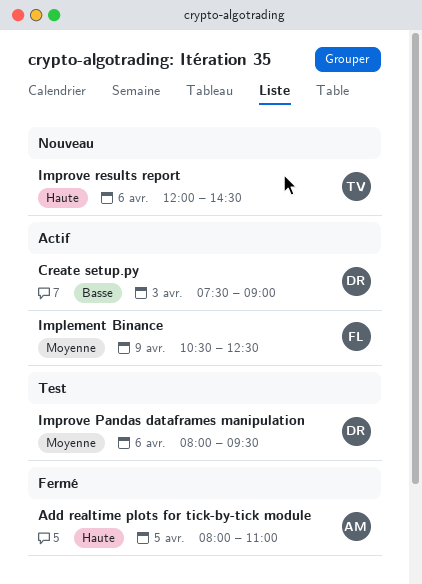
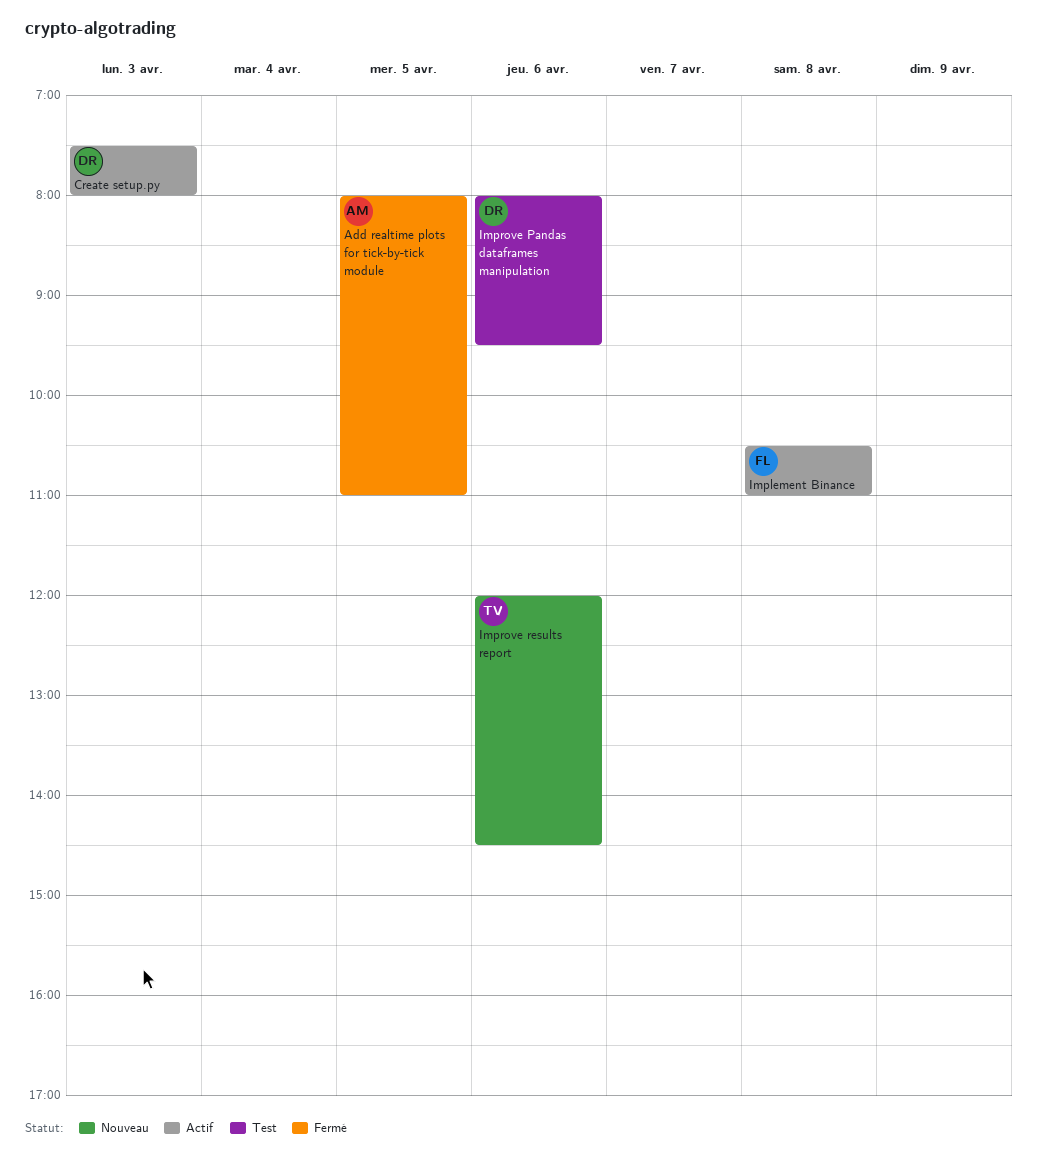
Create setup.py, ends: 09:00 -> 08:00
Implement Binance, day: Apr 9 -> Apr 8
Implement Binance, ends: 12:30 -> 11:00

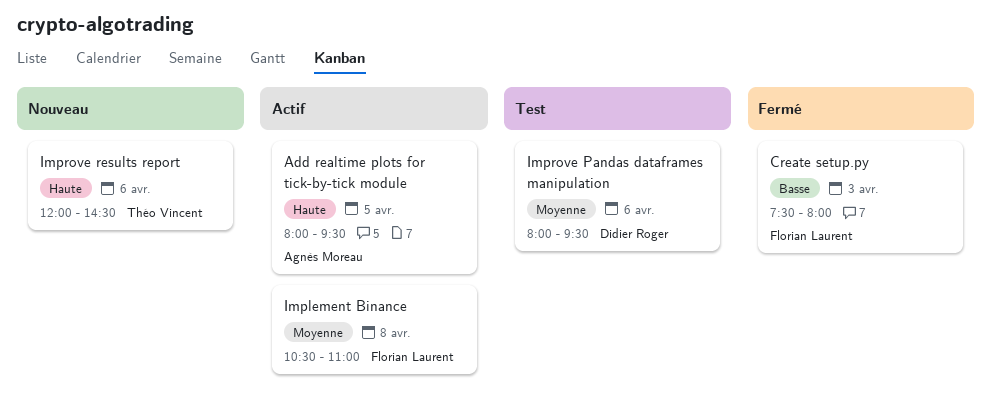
Add realtime plots for tick-by-tick module, status: Fermé -> Actif
Add realtime plots for tick-by-tick module, ends: 11:00 -> 09:30
Create setup.py, status: Actif -> Fermé
Create setup.py, owner: Didier Roger -> Florian Laurent

